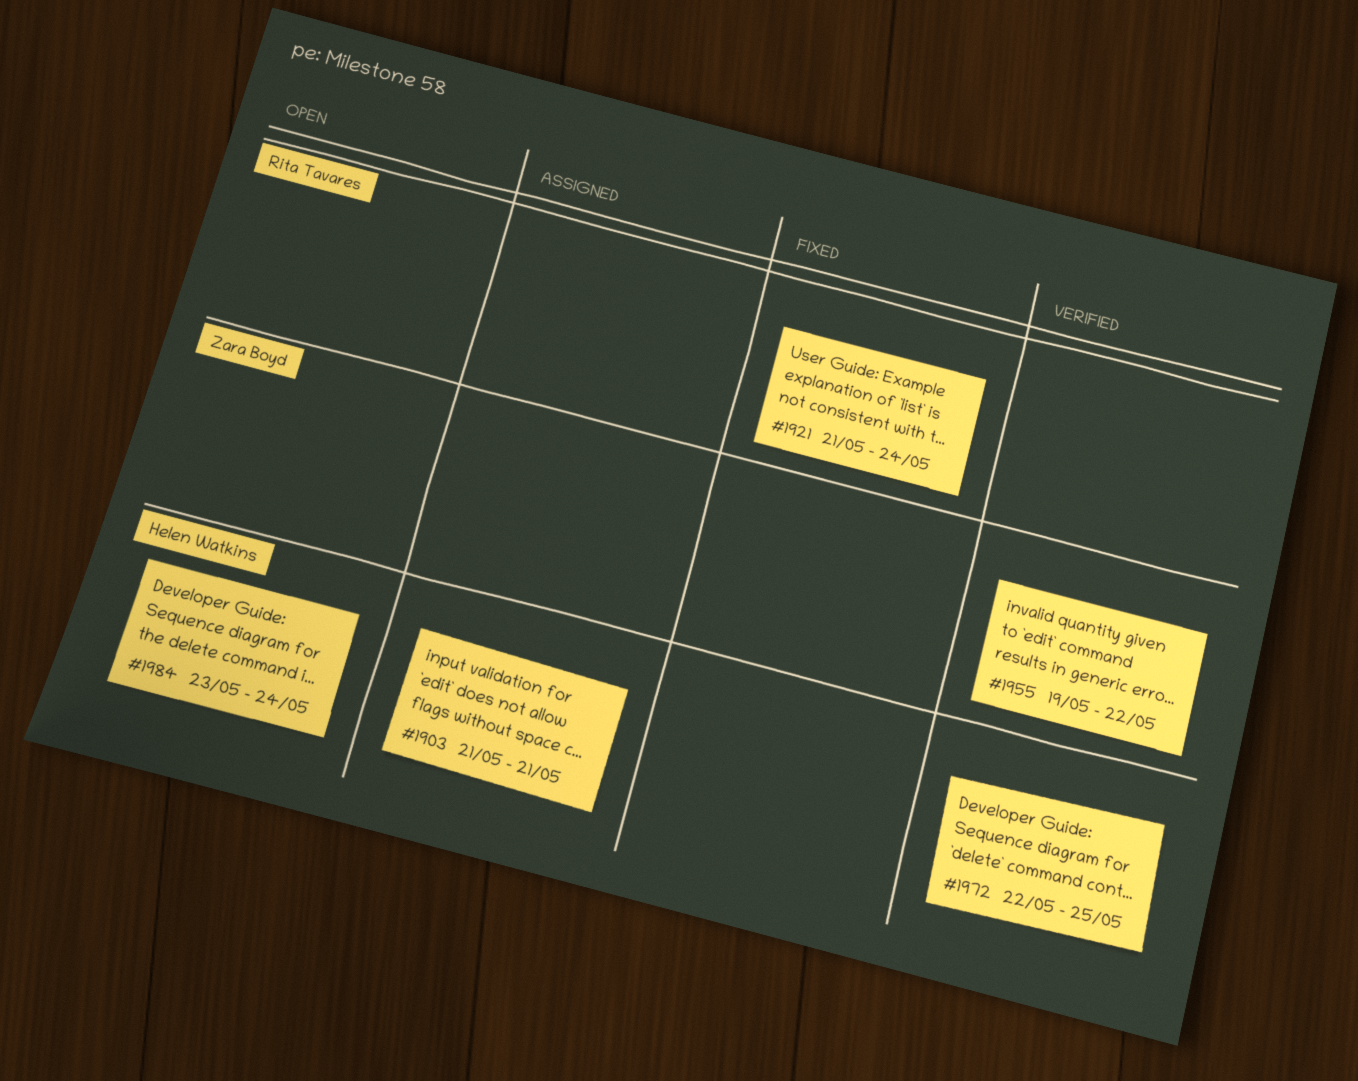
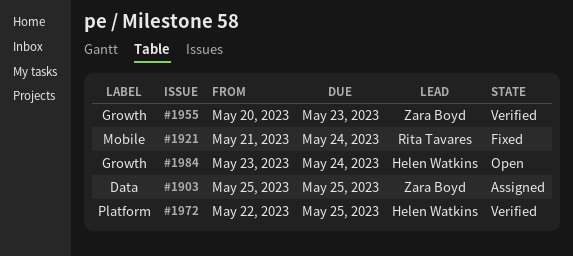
#1903, owner: Helen Watkins -> Zara Boyd
#1903, start: May 21 -> May 25
#1903, due: May 21 -> May 25
#1955, start: May 19 -> May 20
#1955, due: May 22 -> May 23

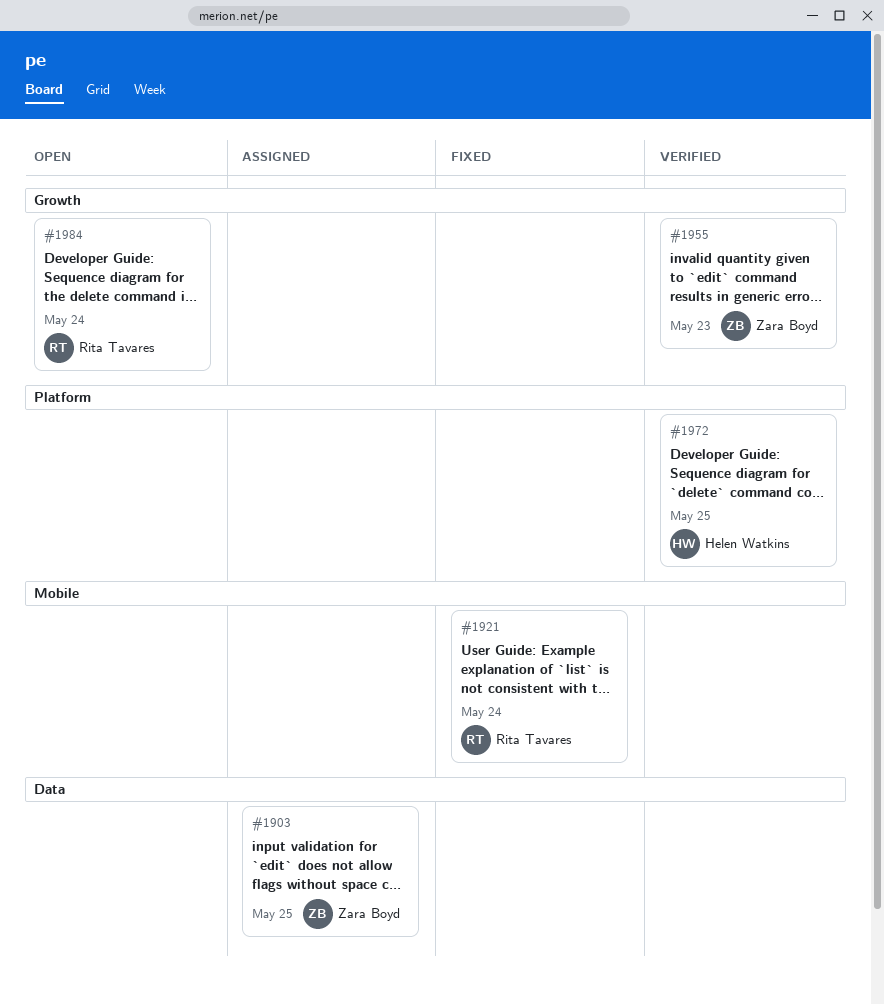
#1984, owner: Helen Watkins -> Rita Tavares

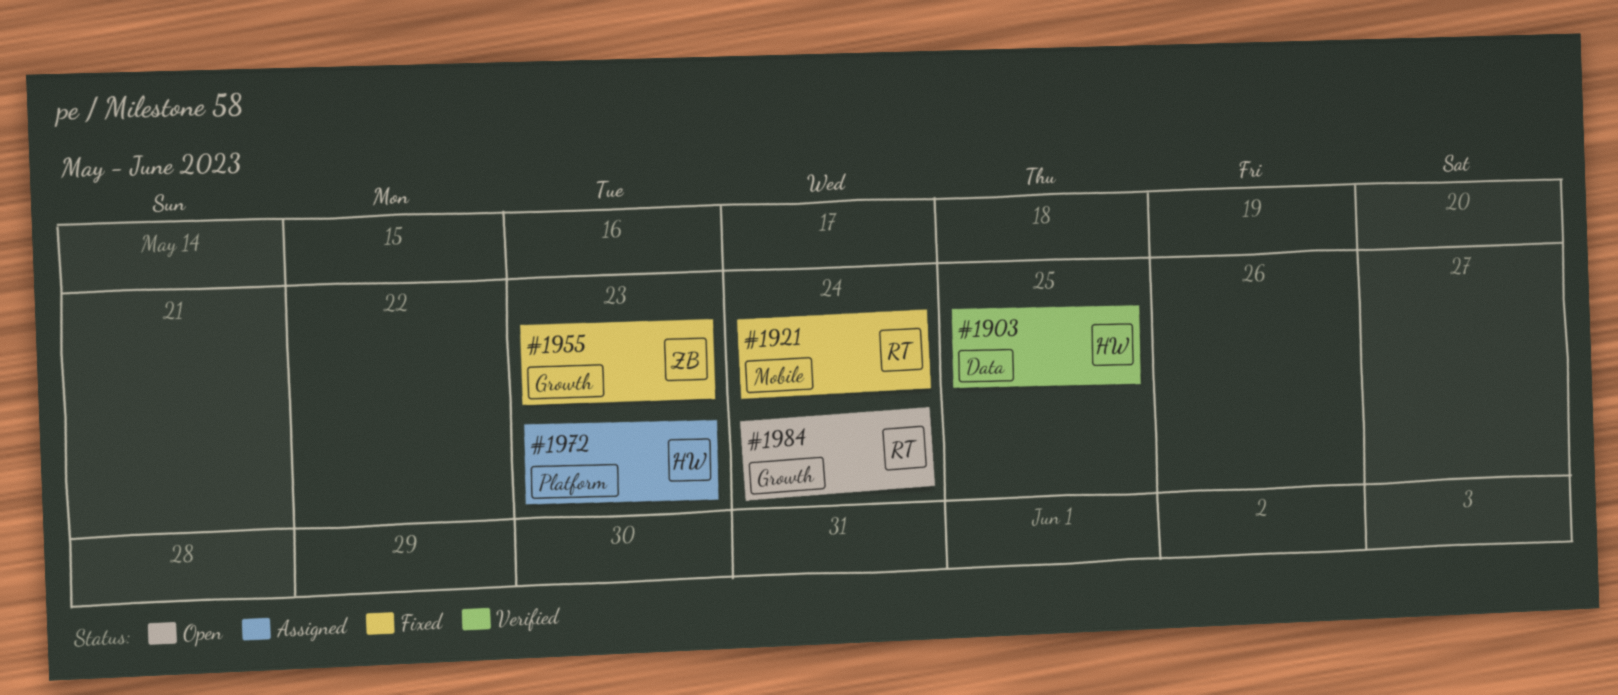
#1903, status: Assigned -> Verified
#1903, owner: Zara Boyd -> Helen Watkins
#1955, status: Verified -> Fixed
#1972, status: Verified -> Assigned
#1972, due: May 25 -> May 23

